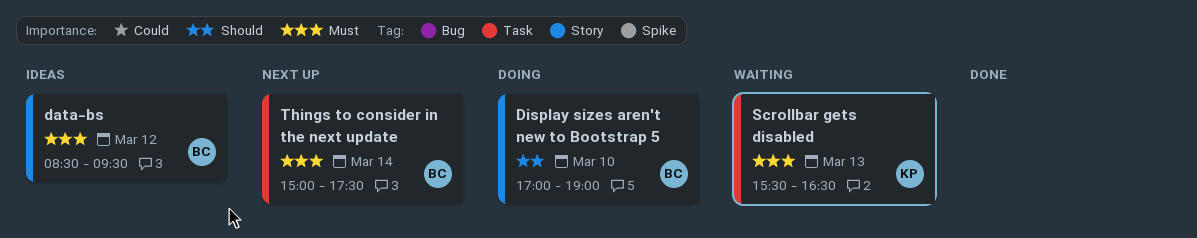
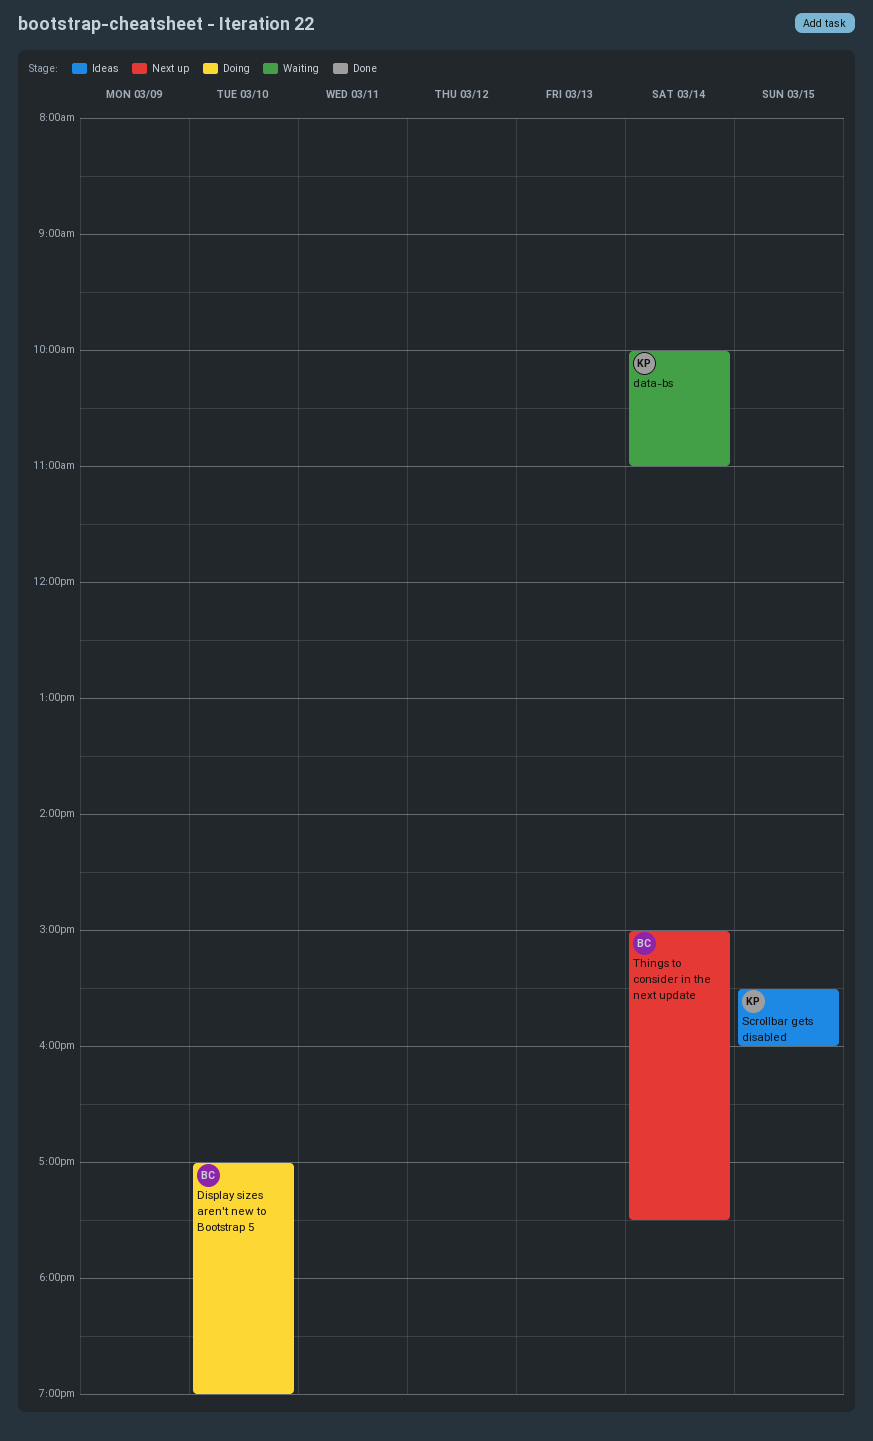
data-bs, status: Ideas -> Waiting
data-bs, owner: BC -> KP
data-bs, day: Mar 12 -> Mar 14
data-bs, begins: 08:30 -> 10:00
data-bs, ends: 09:30 -> 11:00
Scrollbar gets disabled, status: Waiting -> Ideas
Scrollbar gets disabled, day: Mar 13 -> Mar 15
Scrollbar gets disabled, ends: 16:30 -> 16:00

